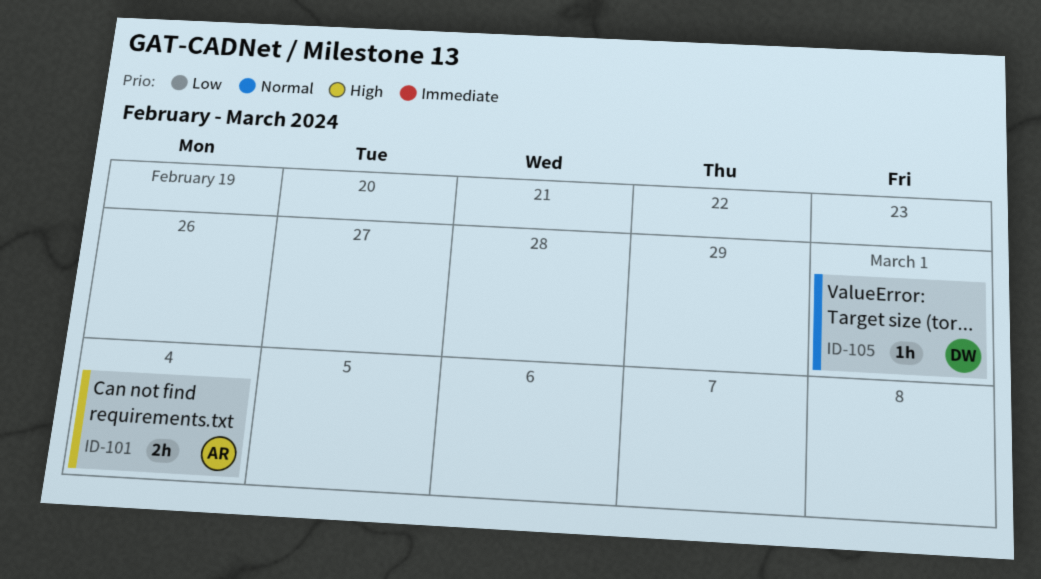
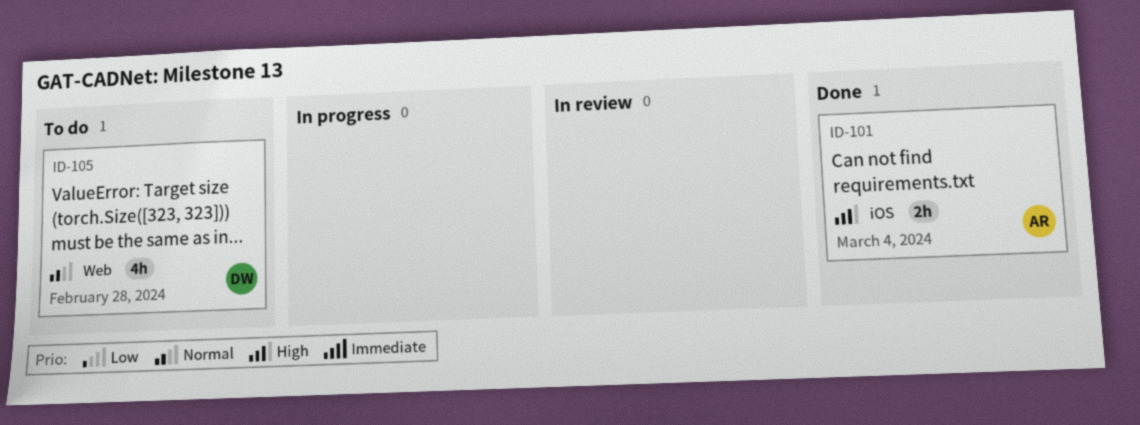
ID-105, estimate: 1h -> 4h
ID-105, due: Mar 1 -> Feb 28

